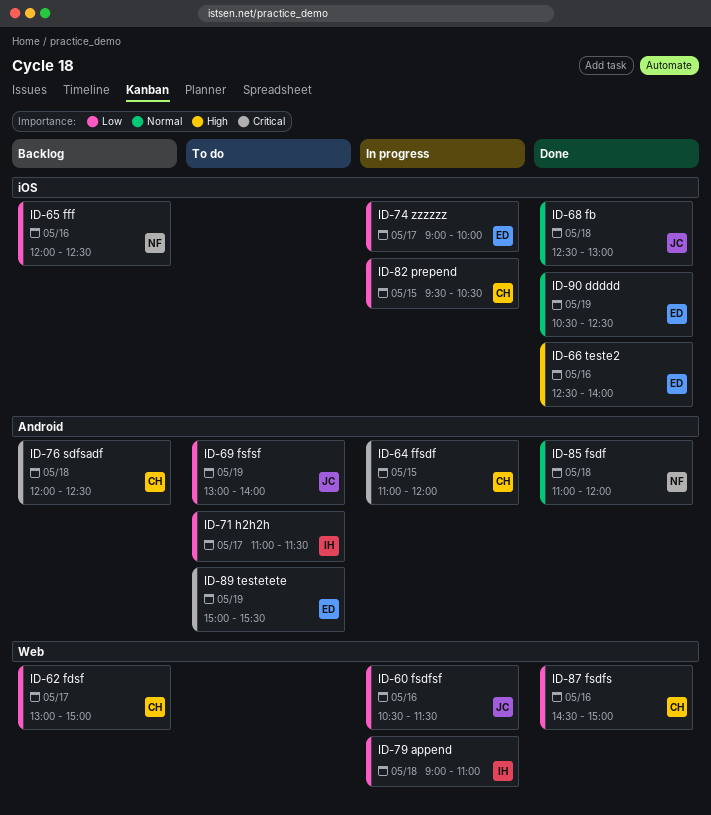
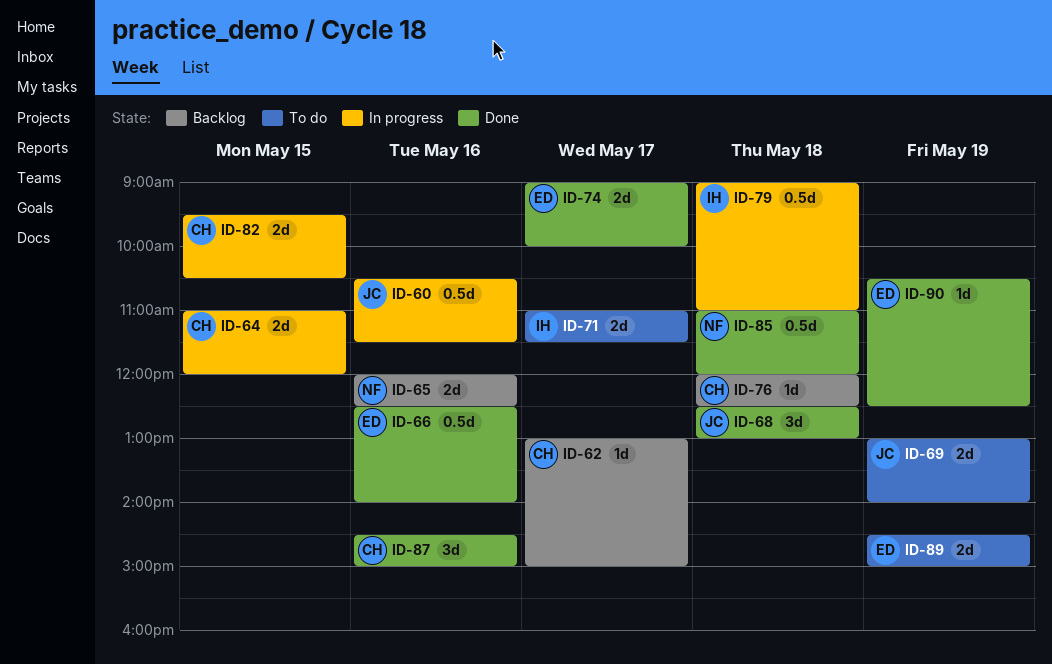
ID-74, status: In progress -> Done
ID-89, begins: 15:00 -> 14:30
ID-89, ends: 15:30 -> 15:00

